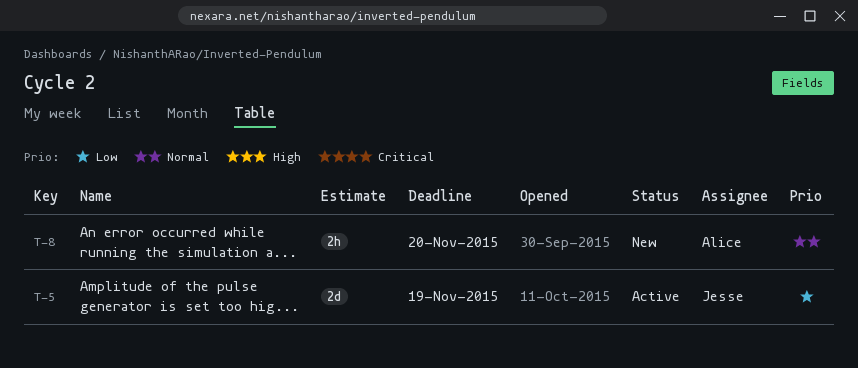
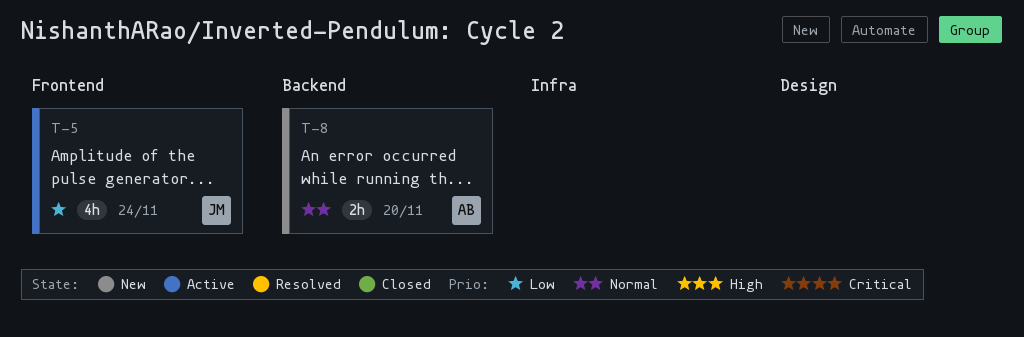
T-5, estimate: 2d -> 4h
T-5, due: Nov 19 -> Nov 24

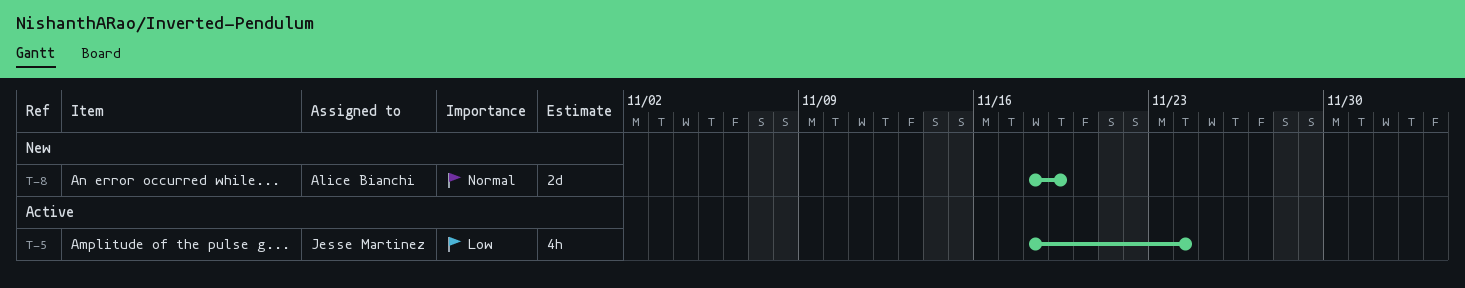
T-8, estimate: 2h -> 2d
T-8, due: Nov 20 -> Nov 19

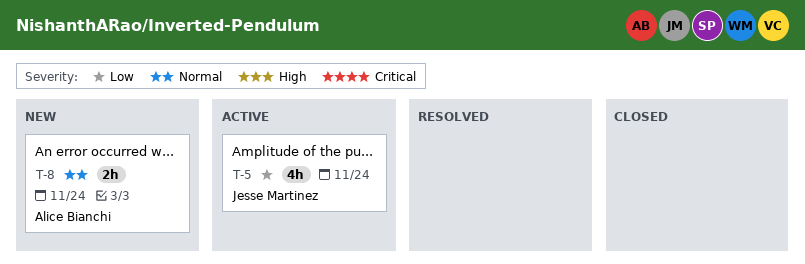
T-8, estimate: 2d -> 2h
T-8, due: Nov 19 -> Nov 24

